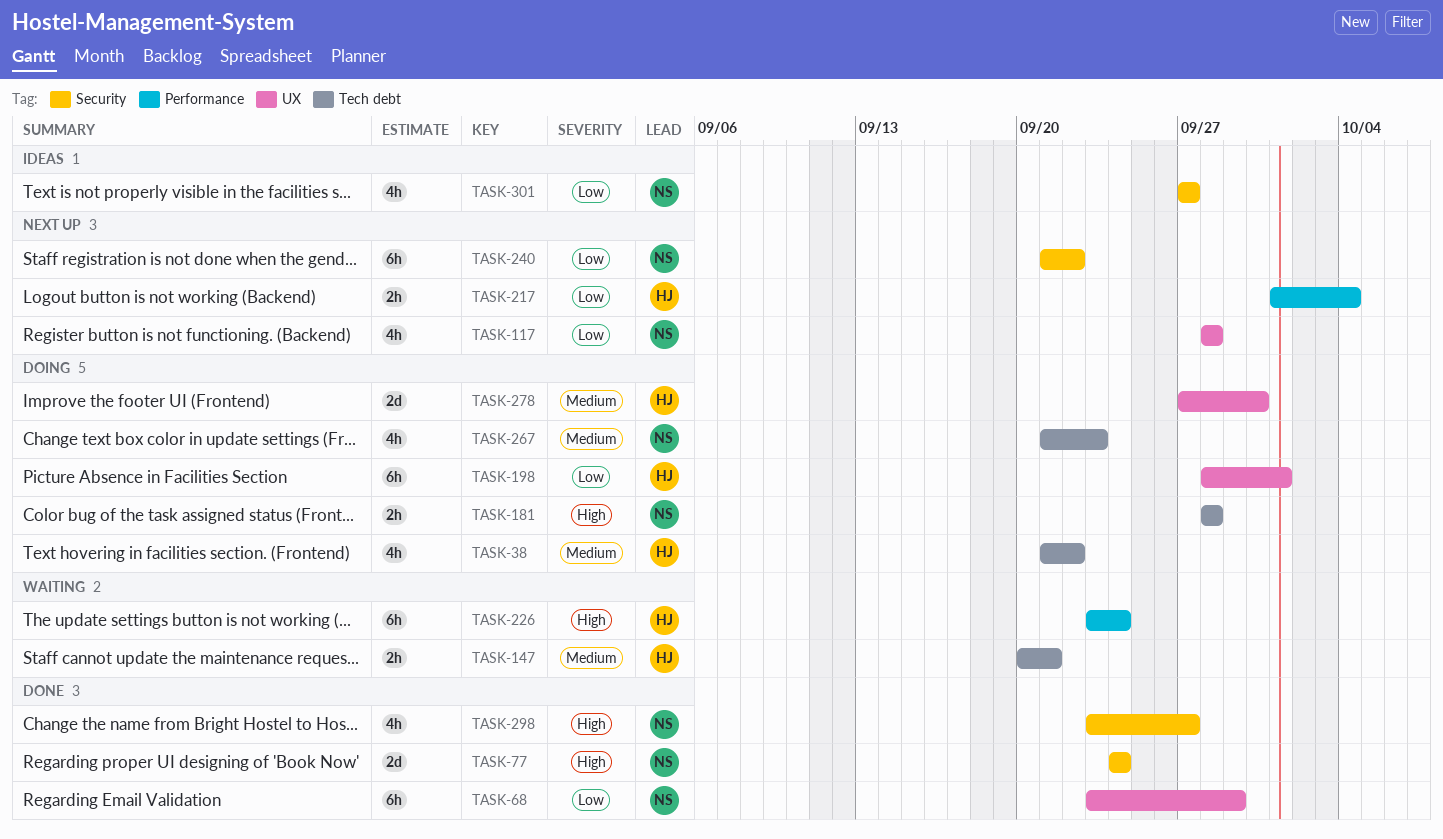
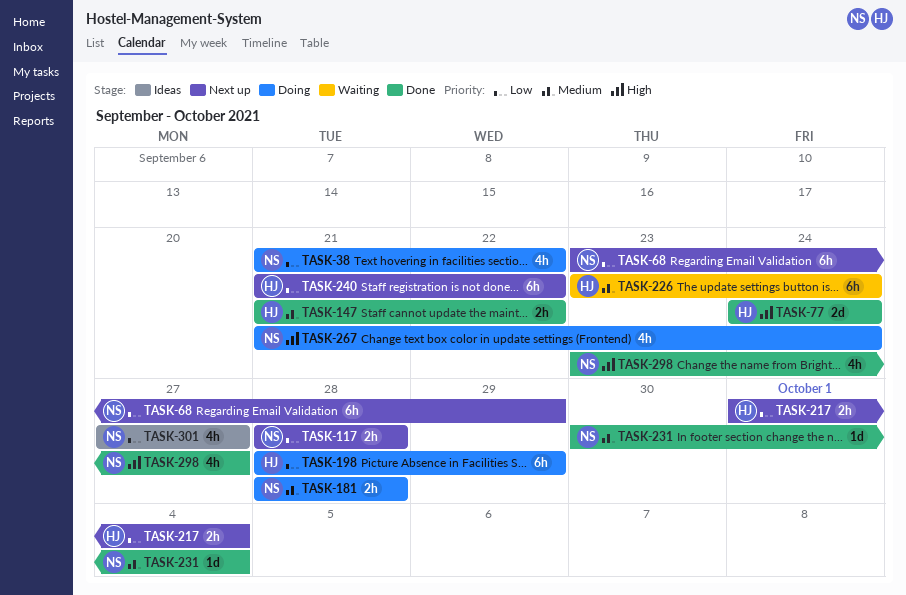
TASK-38, owner: HJ -> NS
TASK-38, priority: Medium -> Low
TASK-68, status: Done -> Next up
TASK-77, owner: NS -> HJ
TASK-117, estimate: 4h -> 2h
TASK-147, status: Waiting -> Done
TASK-147, start: Sep 20 -> Sep 21
TASK-147, due: Sep 21 -> Sep 22
TASK-181, priority: High -> Medium
TASK-198, due: Oct 1 -> Sep 29
TASK-226, priority: High -> Medium
TASK-231: none -> present
TASK-240, owner: NS -> HJ
TASK-267, priority: Medium -> High
TASK-267, due: Sep 23 -> Sep 24
TASK-278: present -> none

